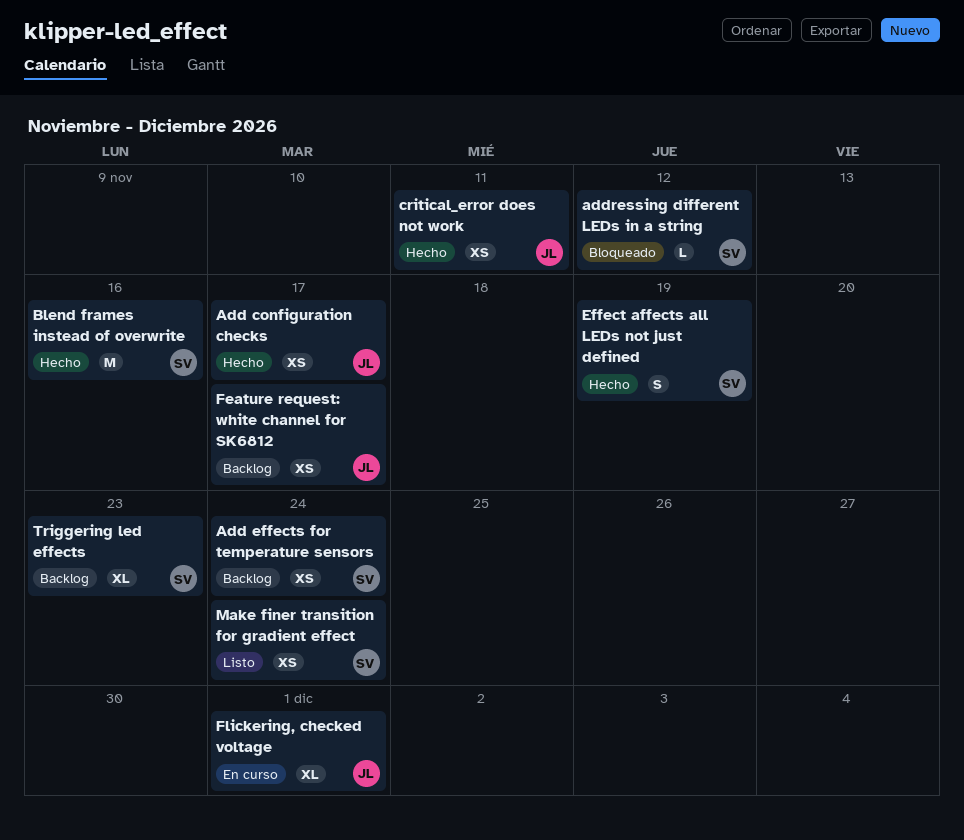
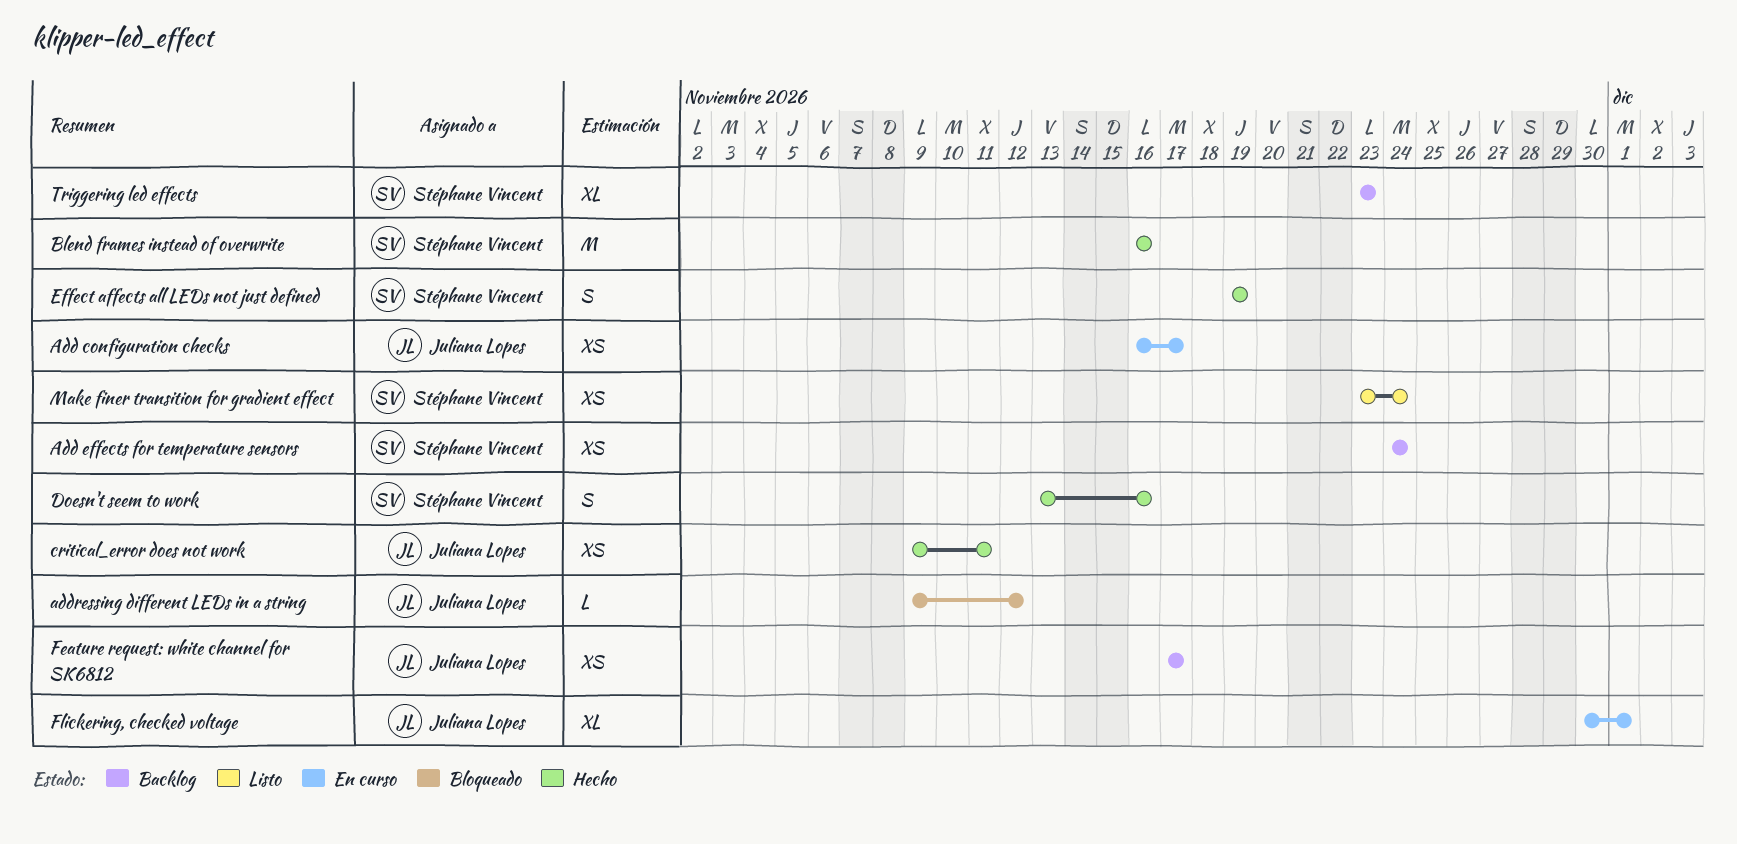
Add configuration checks, status: Hecho -> En curso
addressing different LEDs in a string, owner: Stéphane Vincent -> Juliana Lopes
Doesn't seem to work: none -> present

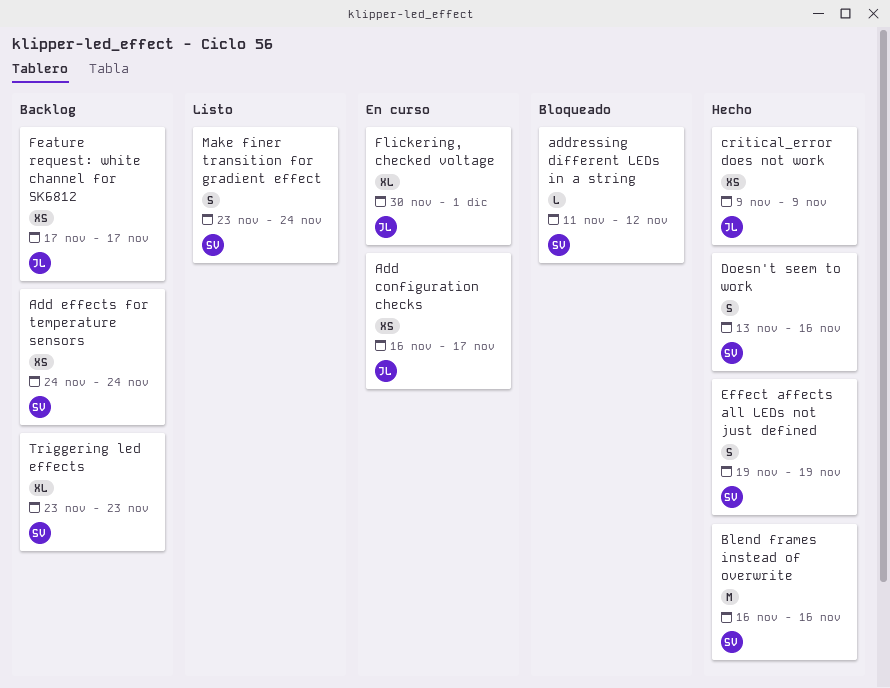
addressing different LEDs in a string, owner: Juliana Lopes -> Stéphane Vincent
addressing different LEDs in a string, start: Nov 9 -> Nov 11
critical_error does not work, due: Nov 11 -> Nov 9
Make finer transition for gradient effect, estimate: XS -> S

